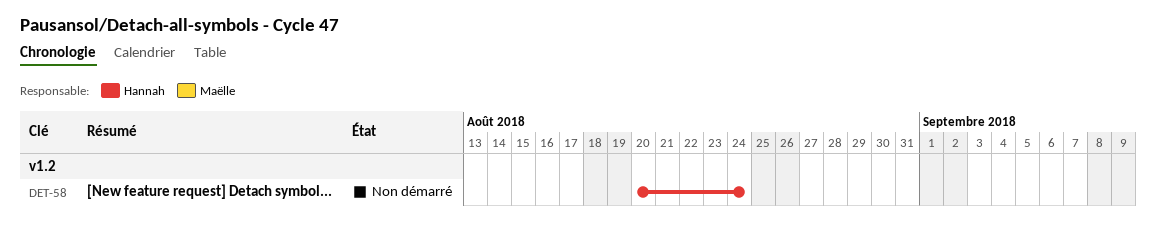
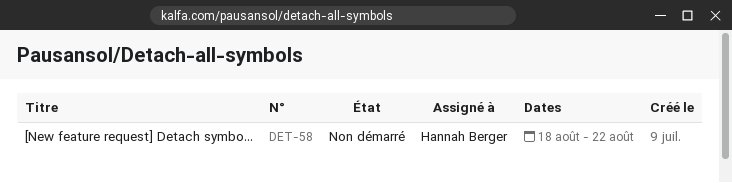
DET-58, start: Aug 20 -> Aug 18
DET-58, due: Aug 24 -> Aug 22

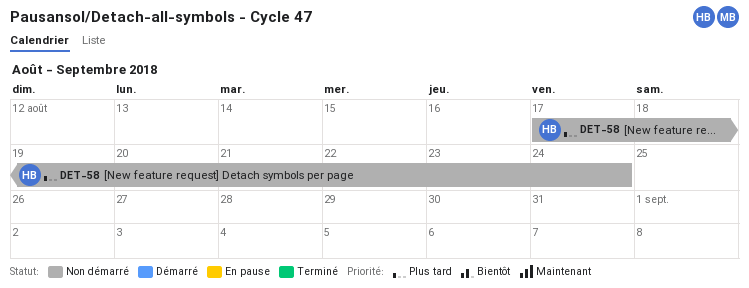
DET-58, start: Aug 18 -> Aug 17
DET-58, due: Aug 22 -> Aug 24

